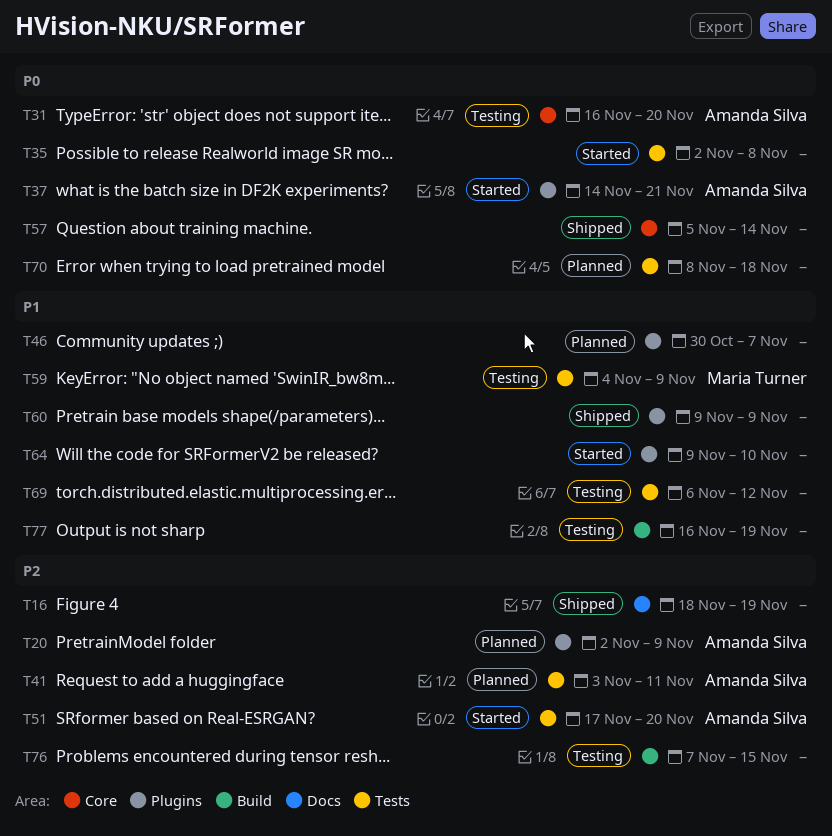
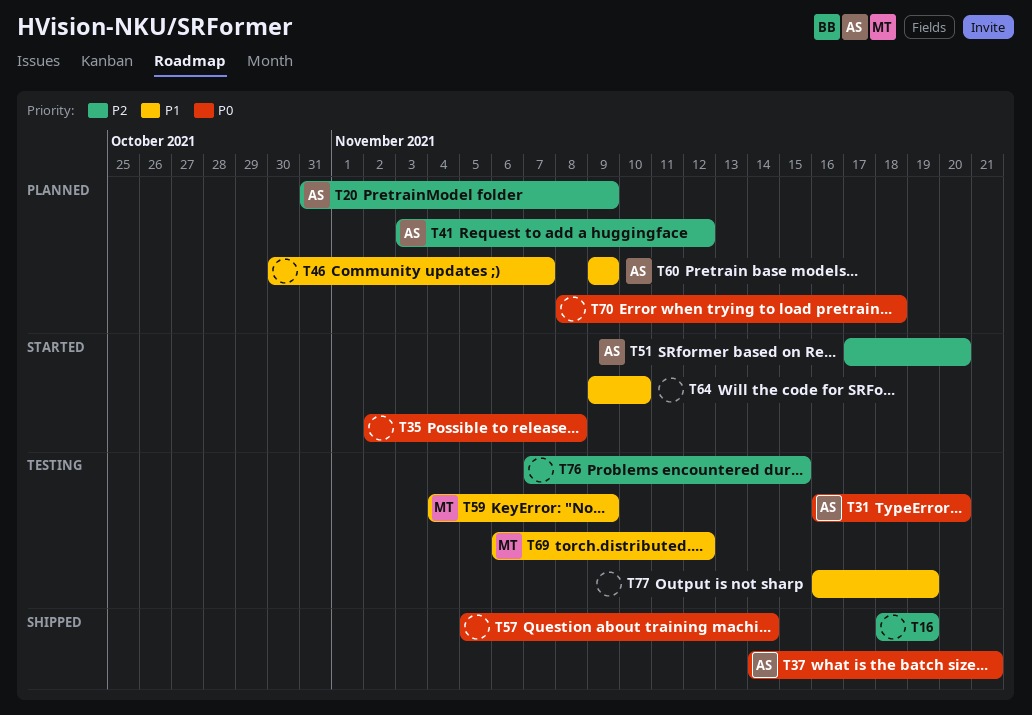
T20, start: Nov 2 -> Oct 31
T37, status: Started -> Shipped
T41, due: Nov 11 -> Nov 12
T60, status: Shipped -> Planned
T60, owner: none -> Amanda Silva
T69, owner: none -> Maria Turner

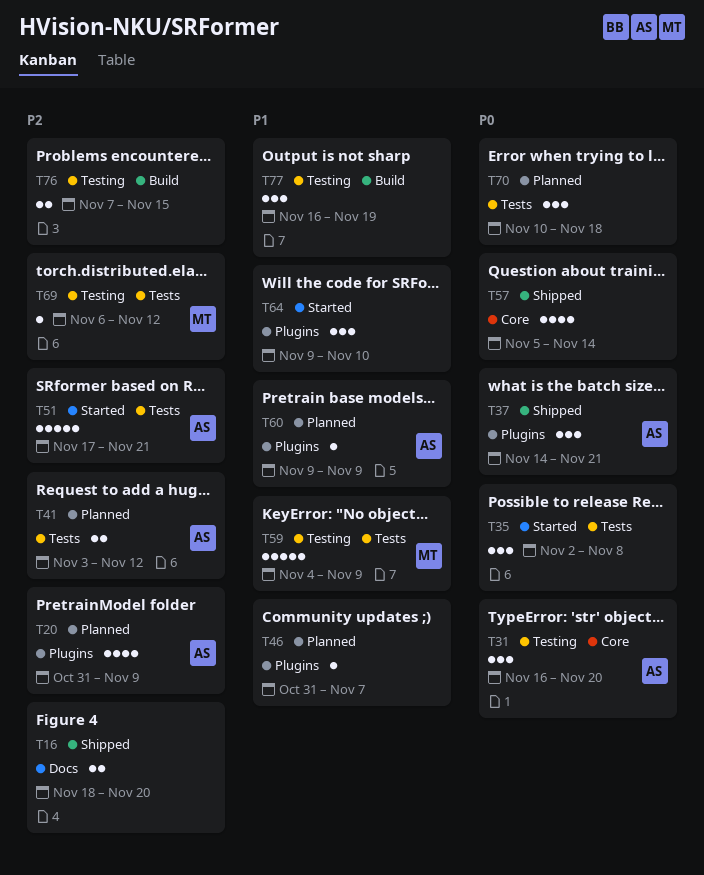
T16, due: Nov 19 -> Nov 20
T46, start: Oct 30 -> Oct 31
T51, due: Nov 20 -> Nov 21
T69, priority: P1 -> P2
T70, start: Nov 8 -> Nov 10

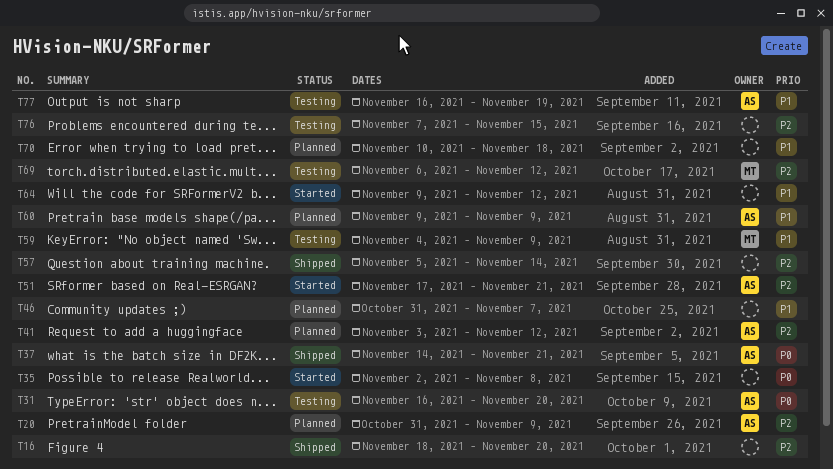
T57, priority: P0 -> P2
T64, due: Nov 10 -> Nov 12
T70, priority: P0 -> P1
T77, owner: none -> AS

